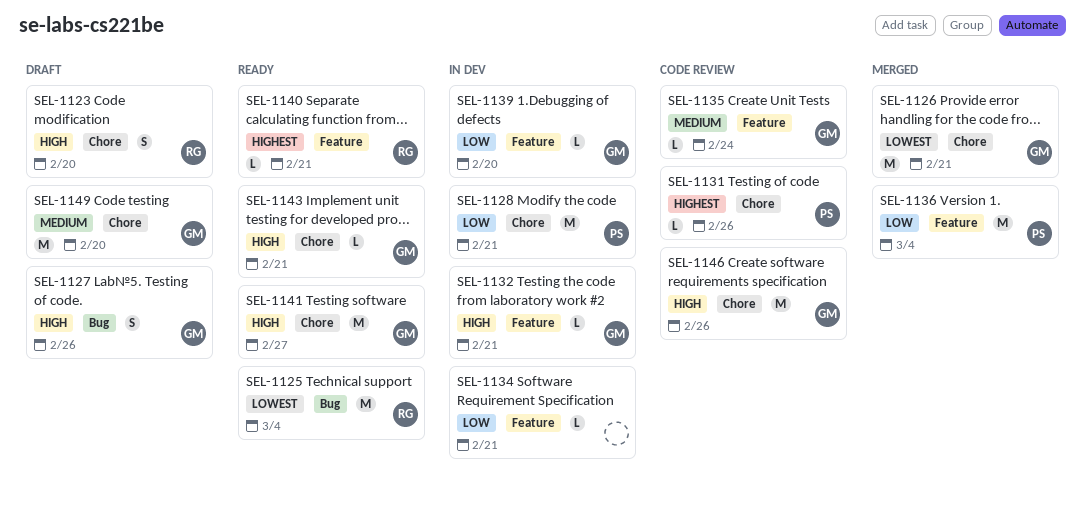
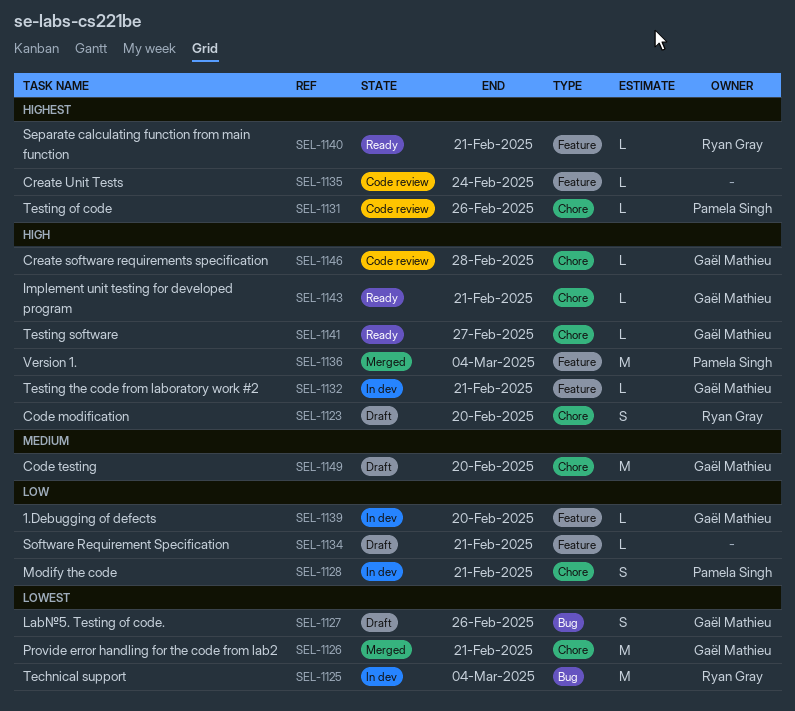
SEL-1125, status: Ready -> In dev
SEL-1127, priority: High -> Lowest
SEL-1128, estimate: M -> S
SEL-1134, status: In dev -> Draft
SEL-1135, owner: Gaël Mathieu -> none
SEL-1135, priority: Medium -> Highest
SEL-1136, priority: Low -> High
SEL-1141, estimate: M -> L
SEL-1146, estimate: M -> L
SEL-1146, due: Feb 26 -> Feb 28

